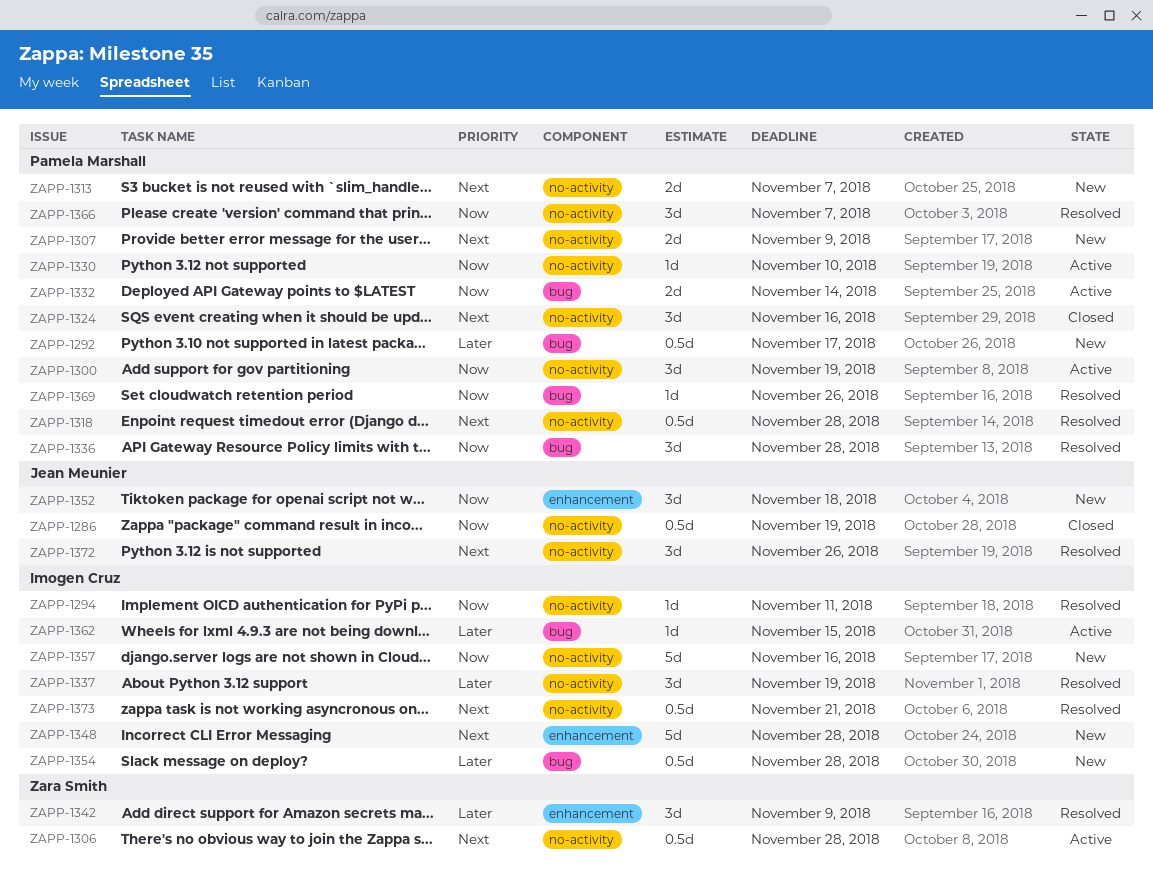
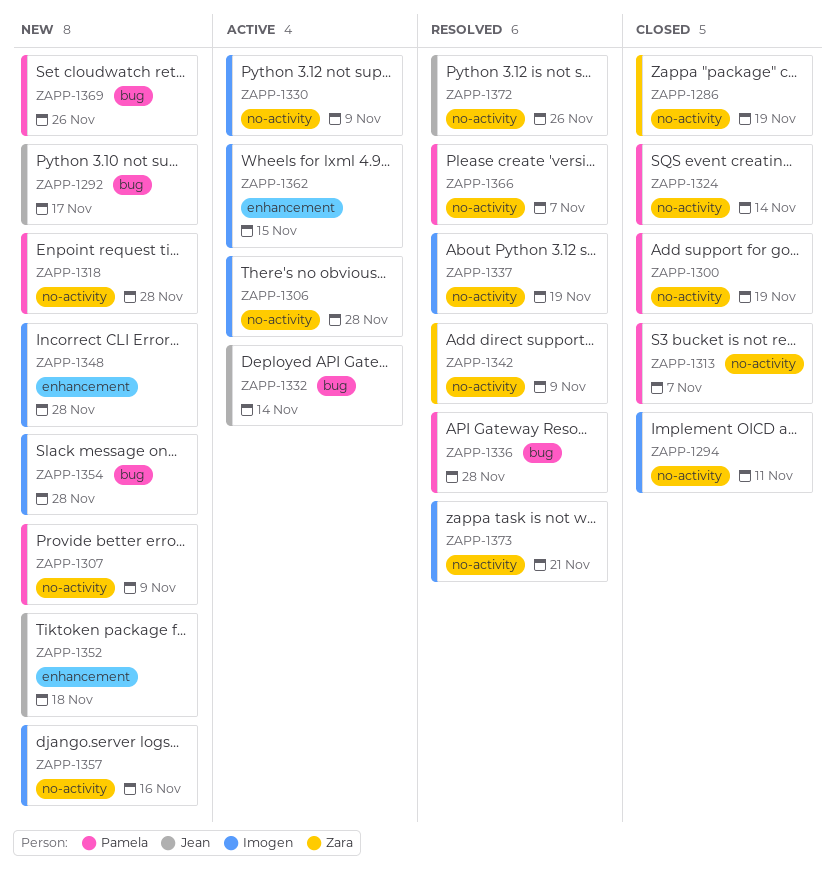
ZAPP-1286, owner: Jean Meunier -> Zara Smith
ZAPP-1292, owner: Pamela Marshall -> Jean Meunier
ZAPP-1294, status: Resolved -> Closed
ZAPP-1300, status: Active -> Closed
ZAPP-1306, owner: Zara Smith -> Imogen Cruz
ZAPP-1313, status: New -> Closed
ZAPP-1318, status: Resolved -> New
ZAPP-1324, due: Nov 16 -> Nov 14
ZAPP-1330, owner: Pamela Marshall -> Imogen Cruz
ZAPP-1330, due: Nov 10 -> Nov 9
ZAPP-1332, owner: Pamela Marshall -> Jean Meunier
ZAPP-1342, label: enhancement -> no-activity
ZAPP-1362, label: bug -> enhancement
ZAPP-1369, status: Resolved -> New

